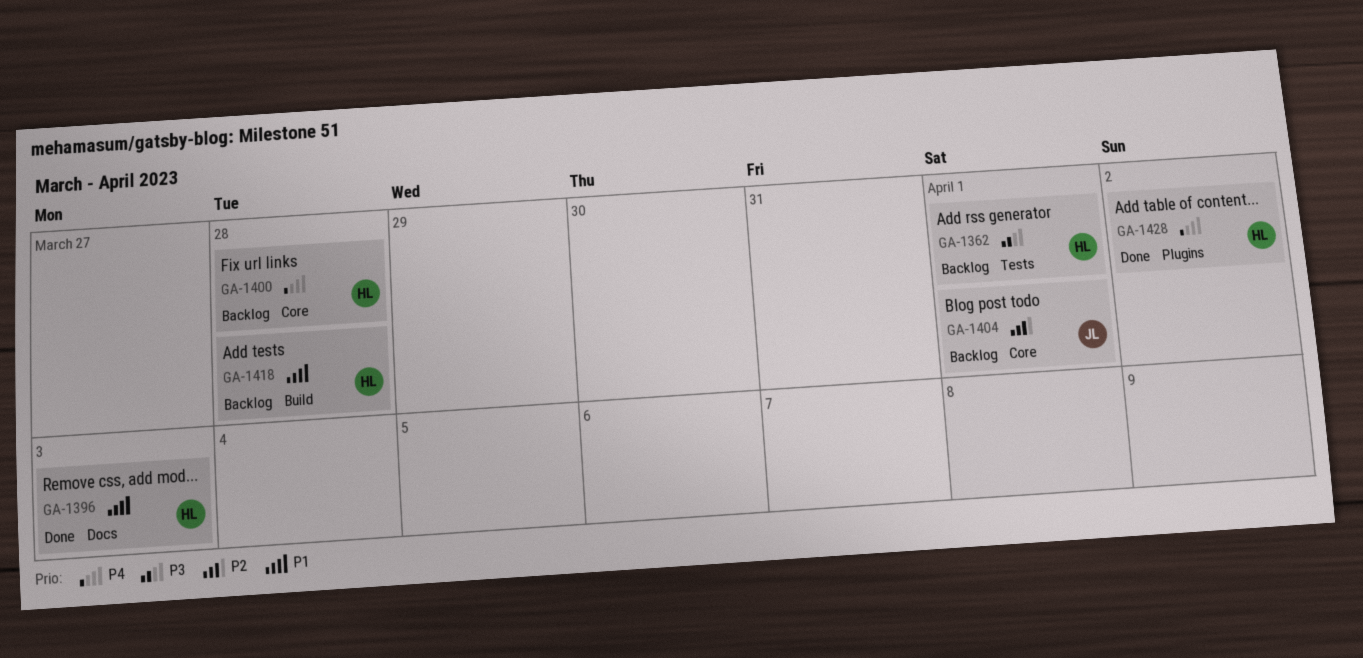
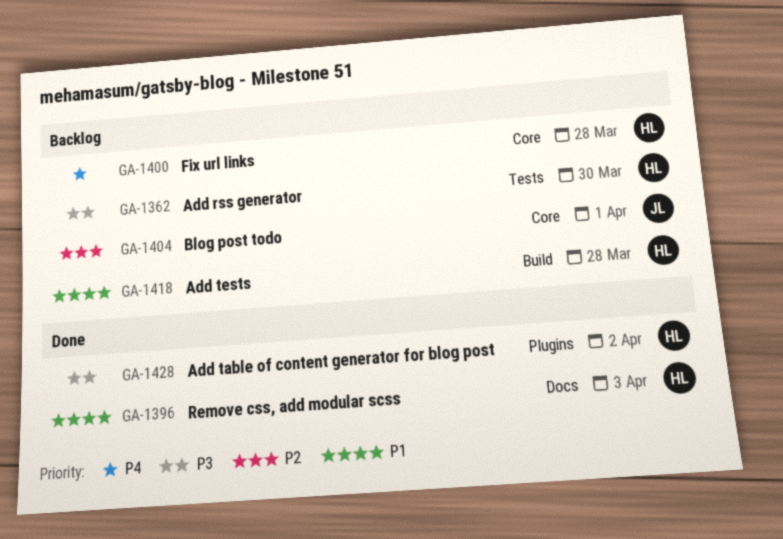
GA-1362, due: Apr 1 -> Mar 30
GA-1428, priority: P4 -> P3

